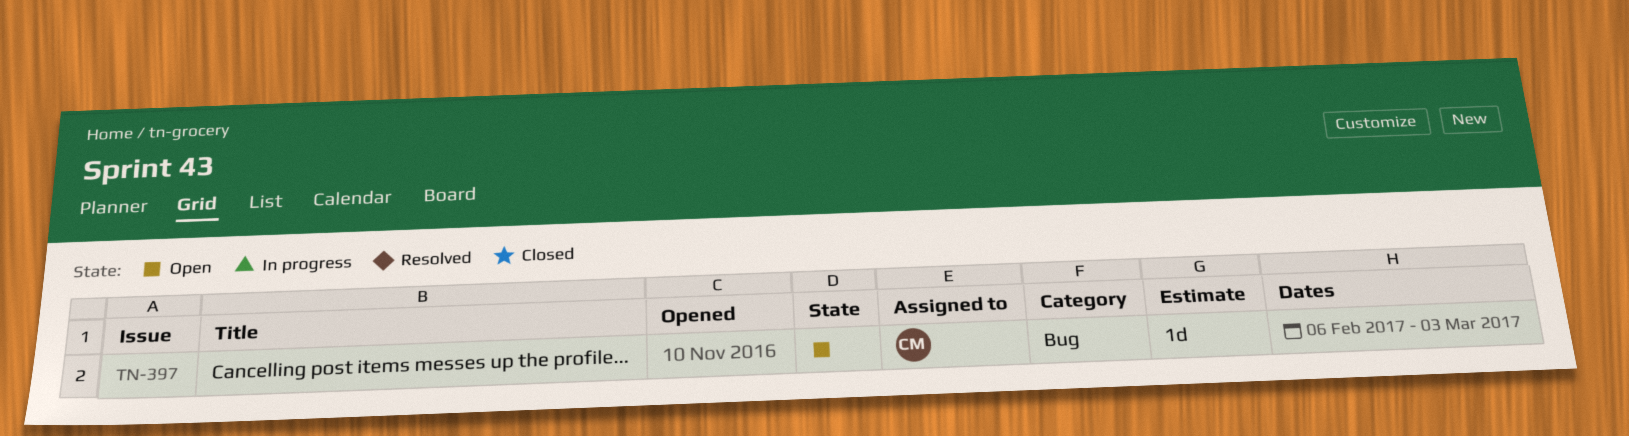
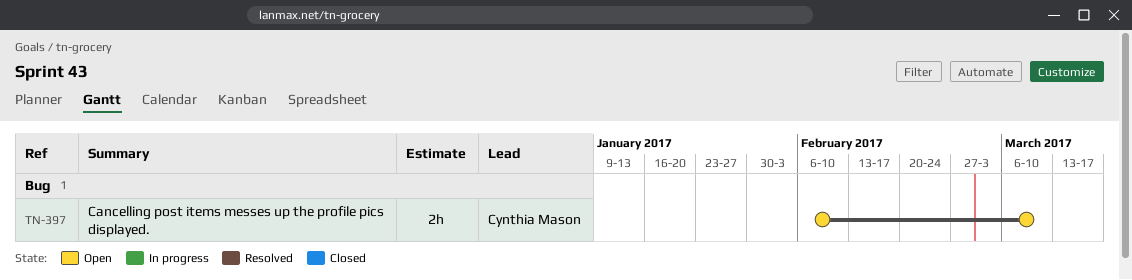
TN-397, estimate: 1d -> 2h
TN-397, due: Mar 3 -> Mar 10

